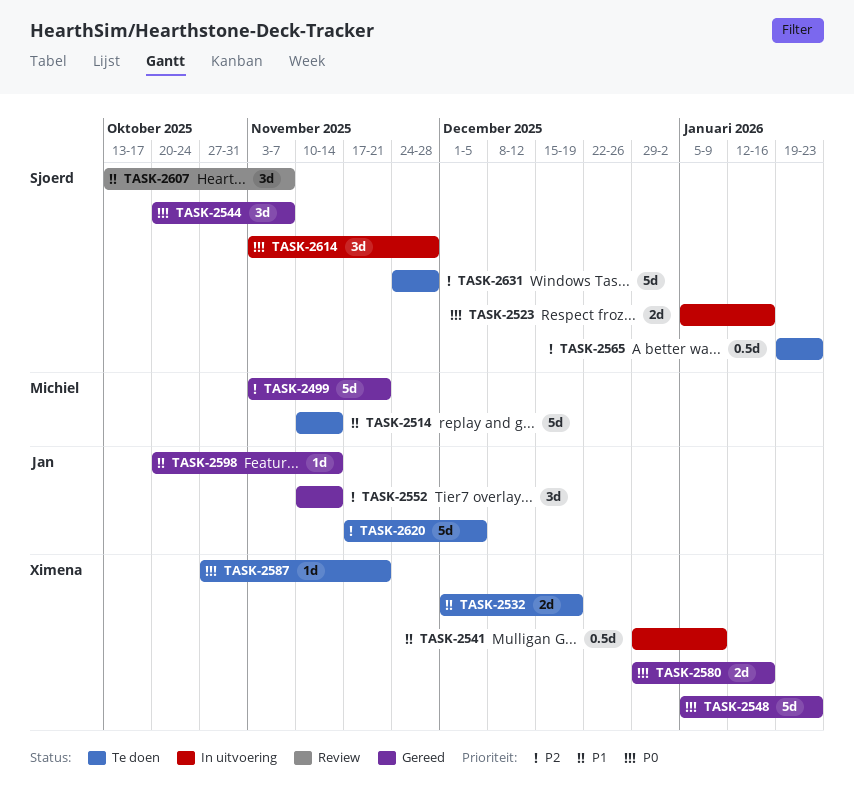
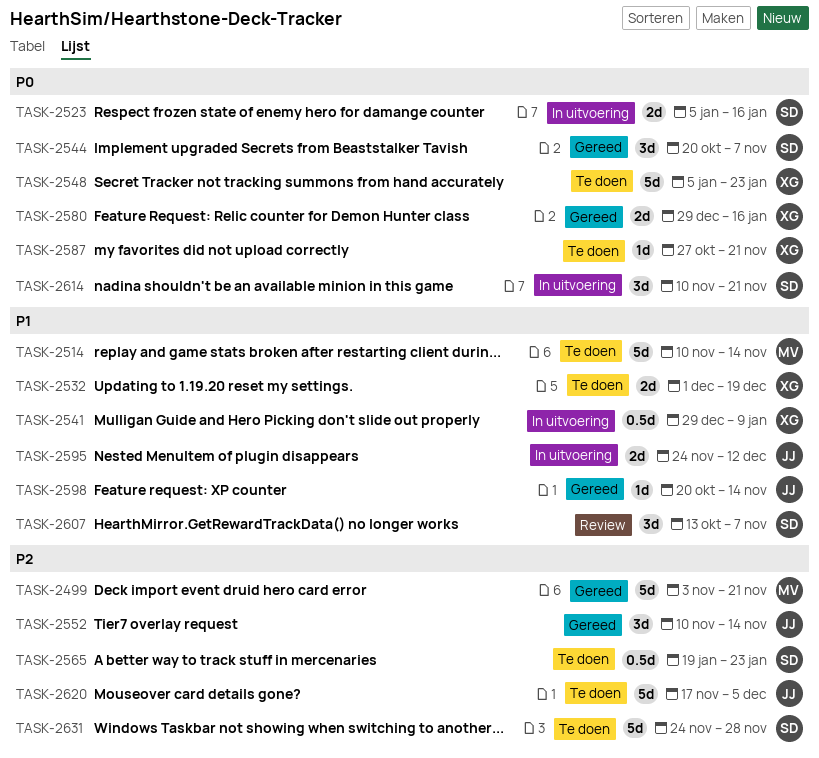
TASK-2548, status: Gereed -> Te doen
TASK-2595: none -> present
TASK-2614, start: Nov 3 -> Nov 10
TASK-2614, due: Nov 28 -> Nov 21

